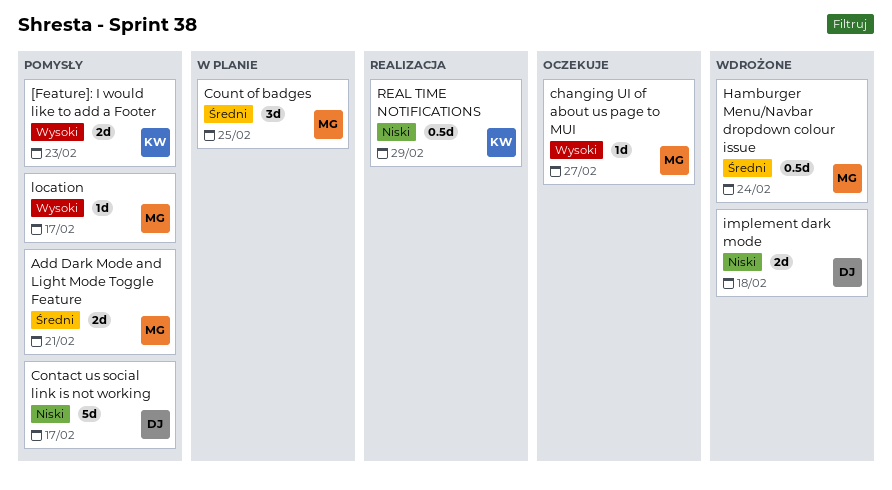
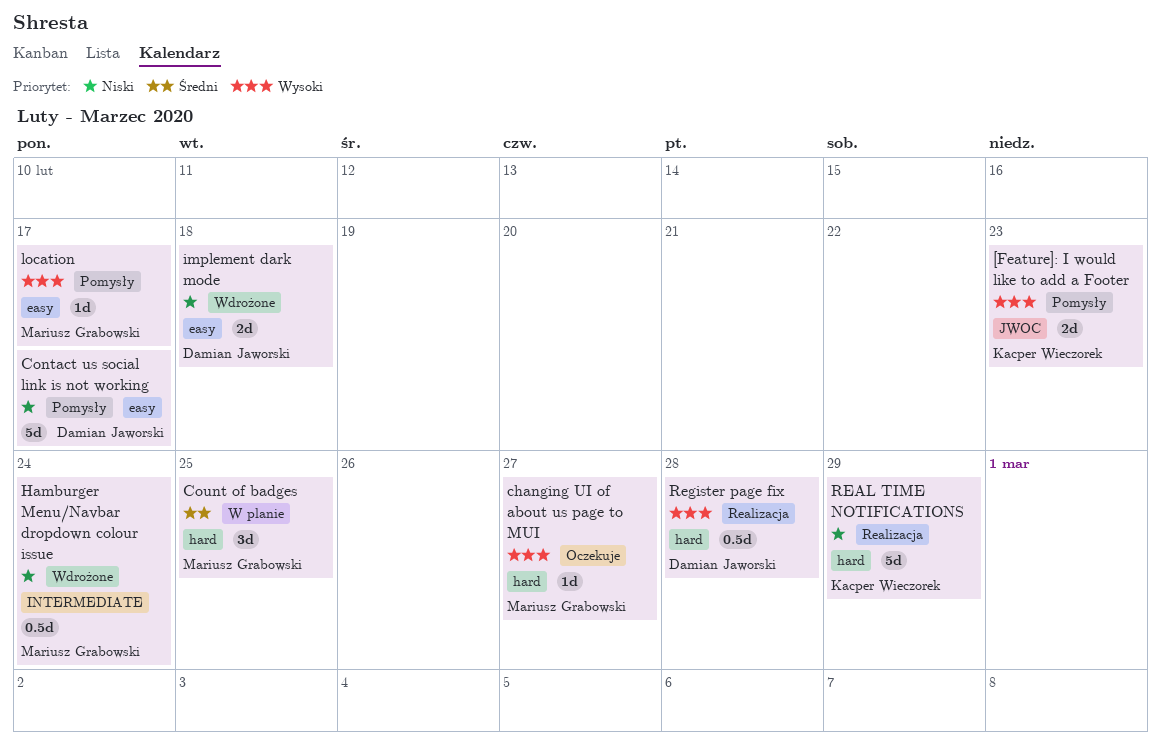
Add Dark Mode and Light Mode Toggle Feature: present -> none
Hamburger Menu/Navbar dropdown colour issue, priority: Średni -> Niski
REAL TIME NOTIFICATIONS, estimate: 0.5d -> 5d
Register page fix: none -> present

